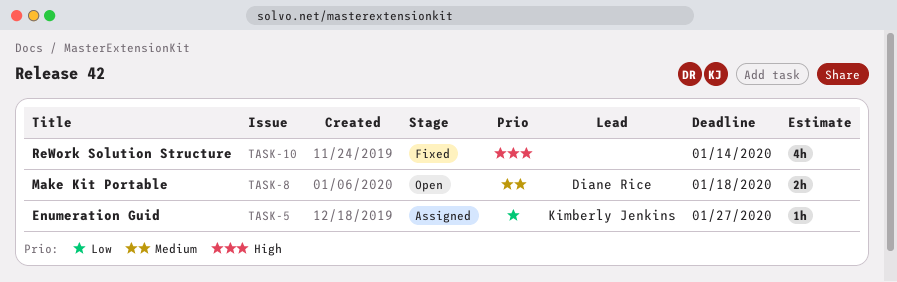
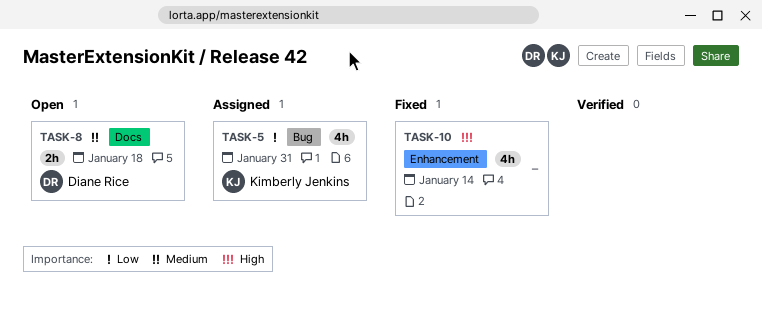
TASK-5, estimate: 1h -> 4h
TASK-5, due: Jan 27 -> Jan 31

